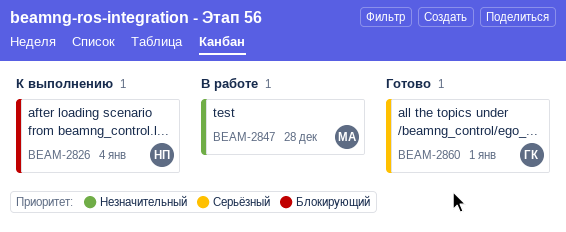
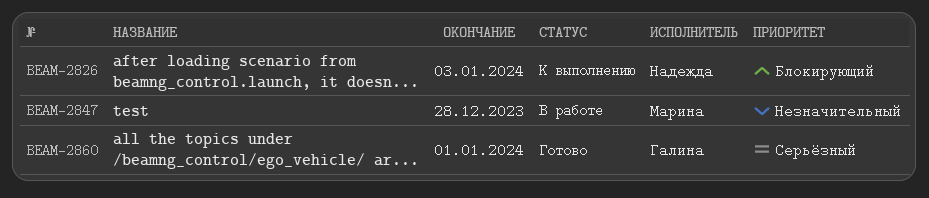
BEAM-2826, due: Jan 4 -> Jan 3

